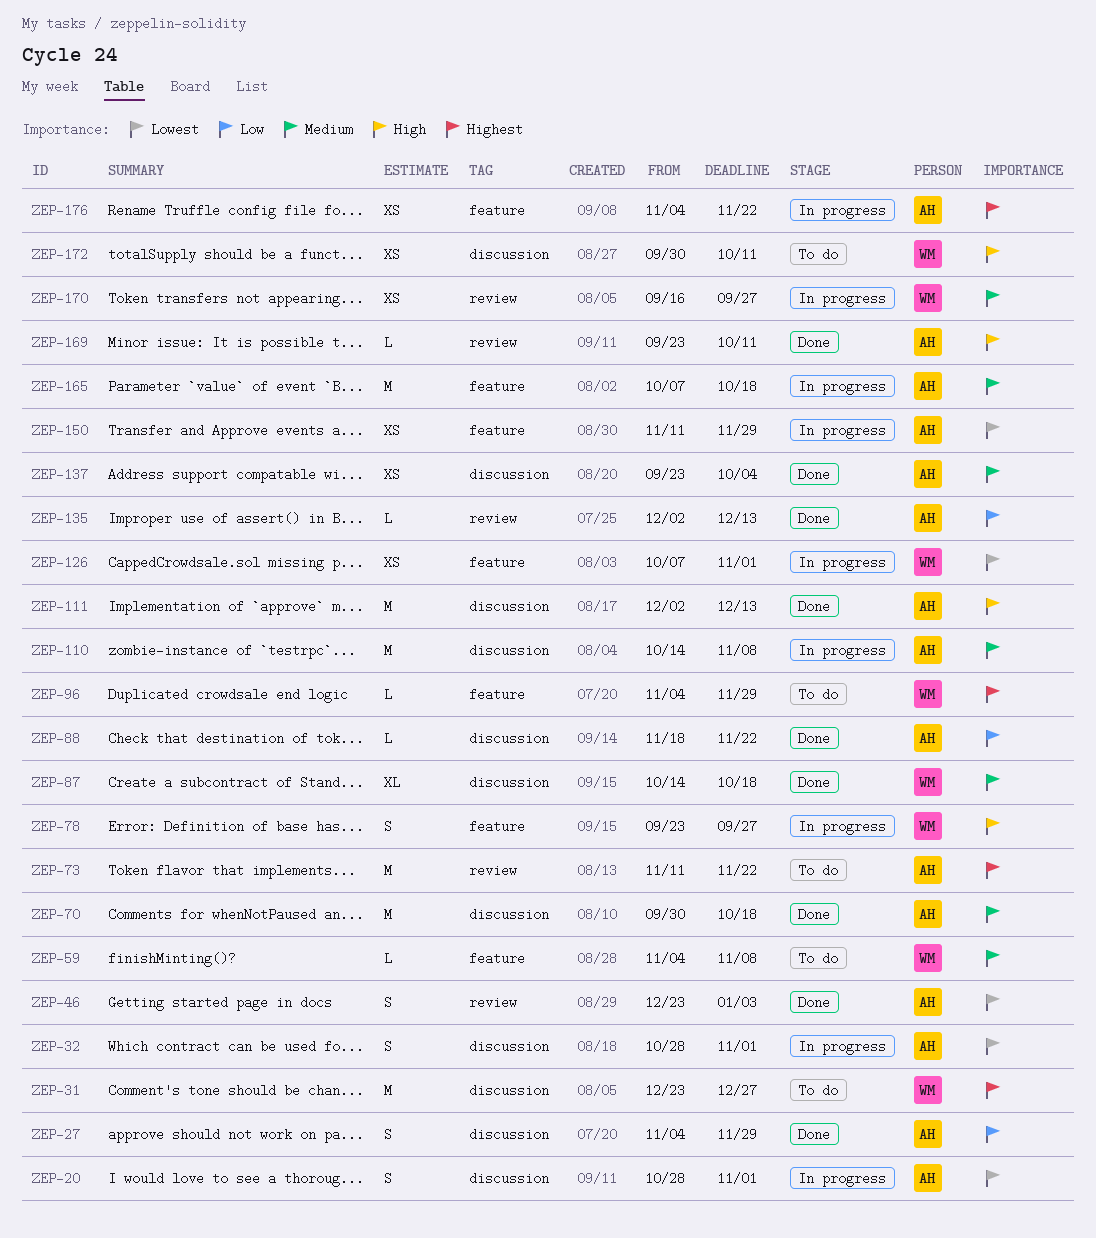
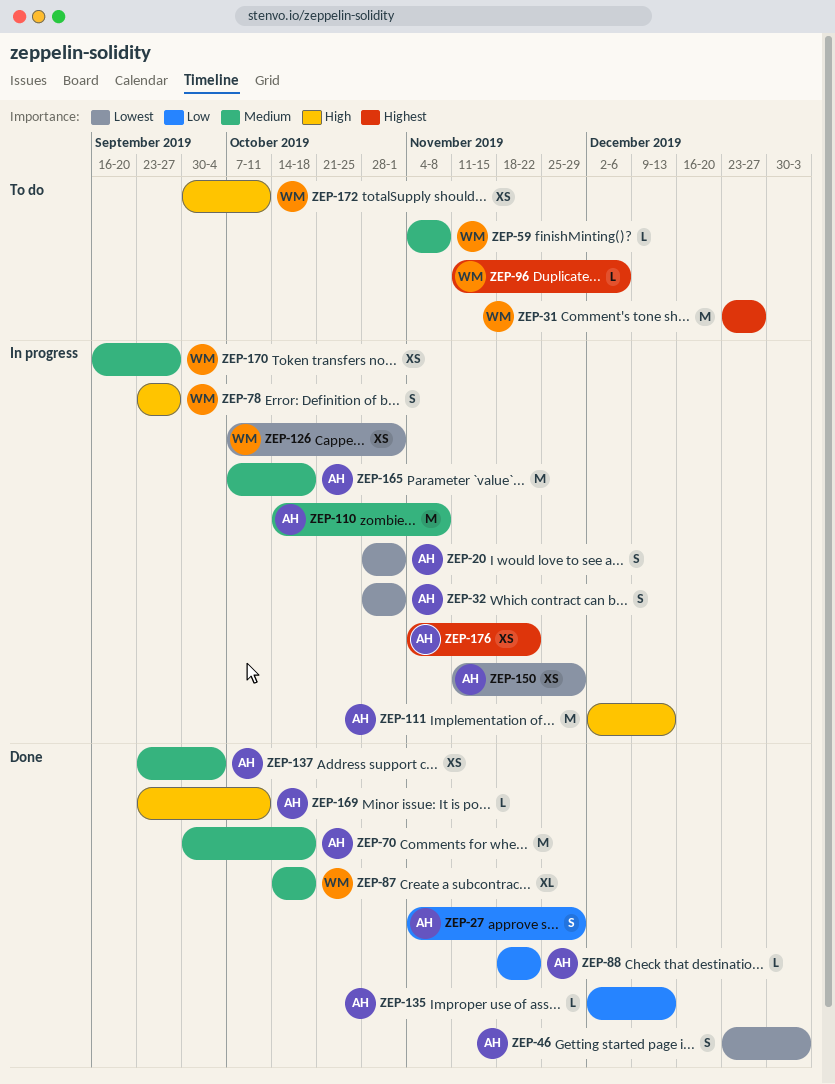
ZEP-73: present -> none
ZEP-96, start: Nov 4 -> Nov 11
ZEP-96, due: Nov 29 -> Dec 6
ZEP-111, status: Done -> In progress

